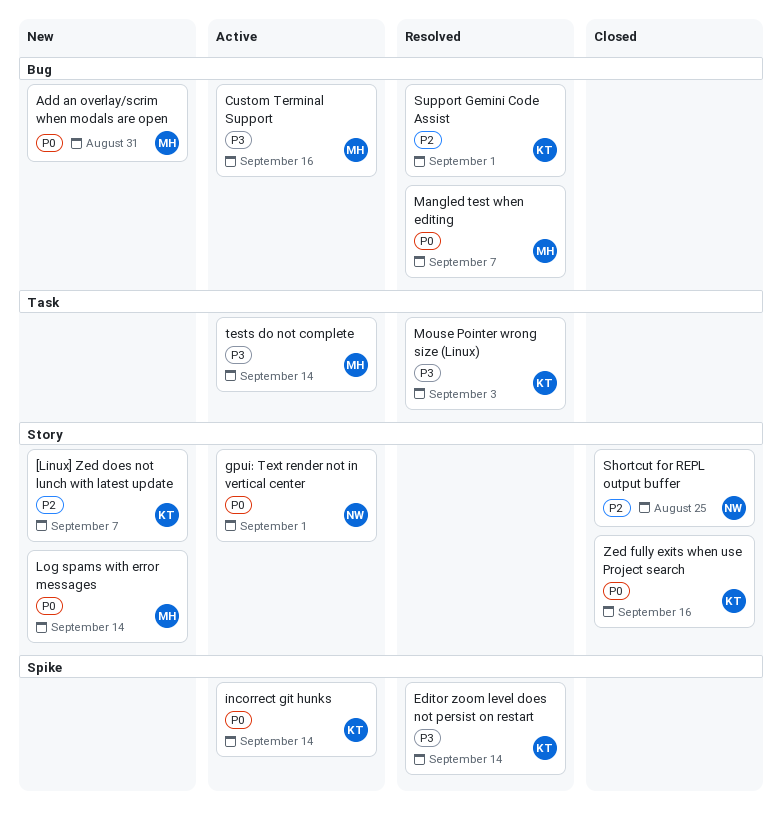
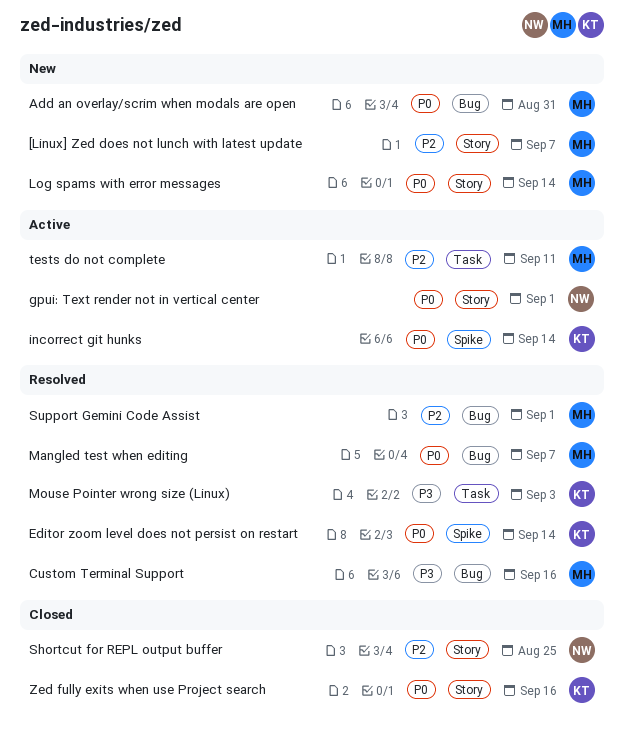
[Linux] Zed does not lunch with latest update, owner: KT -> MH
Custom Terminal Support, status: Active -> Resolved
Editor zoom level does not persist on restart, priority: P3 -> P0
Support Gemini Code Assist, owner: KT -> MH
tests do not complete, priority: P3 -> P2
tests do not complete, due: Sep 14 -> Sep 11

